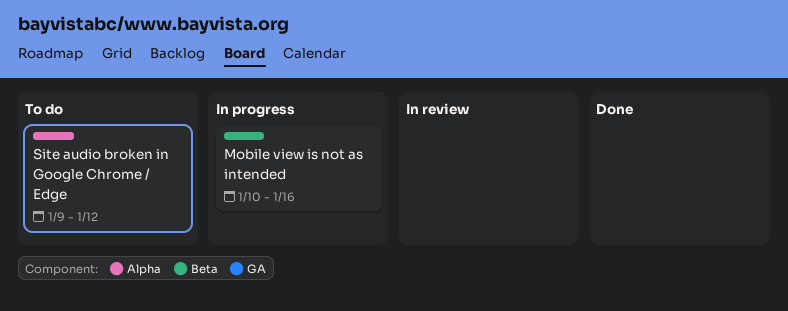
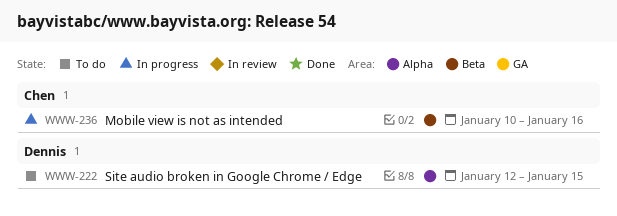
Site audio broken in Google Chrome / Edge, start: Jan 9 -> Jan 12
Site audio broken in Google Chrome / Edge, due: Jan 12 -> Jan 15

